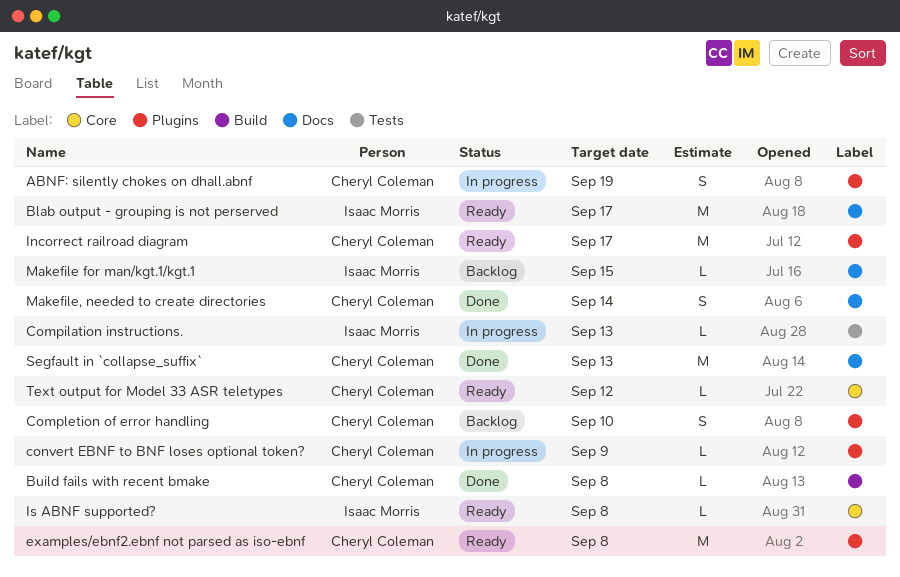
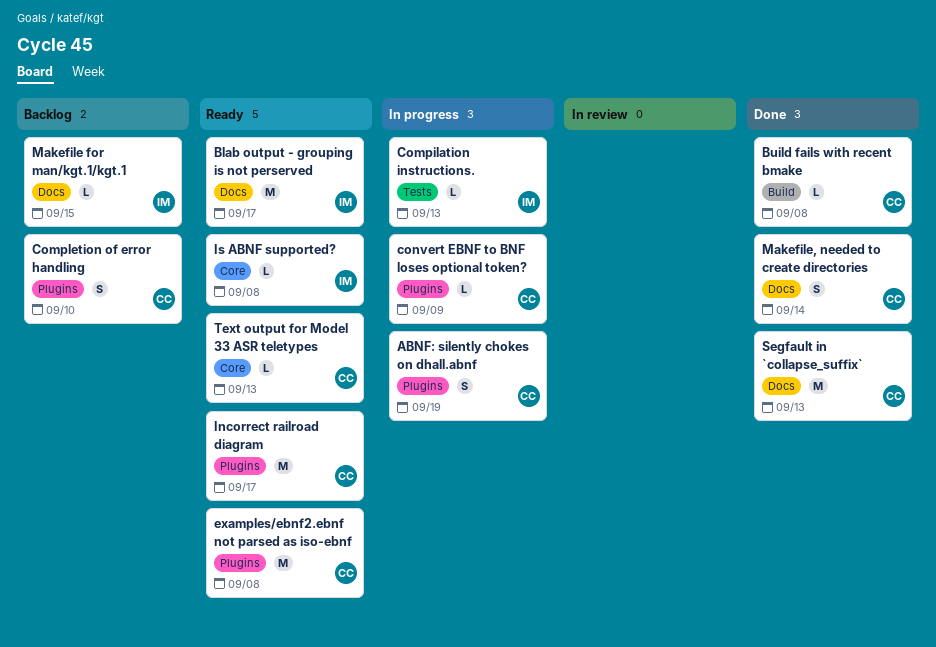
Text output for Model 33 ASR teletypes, due: Sep 12 -> Sep 13

